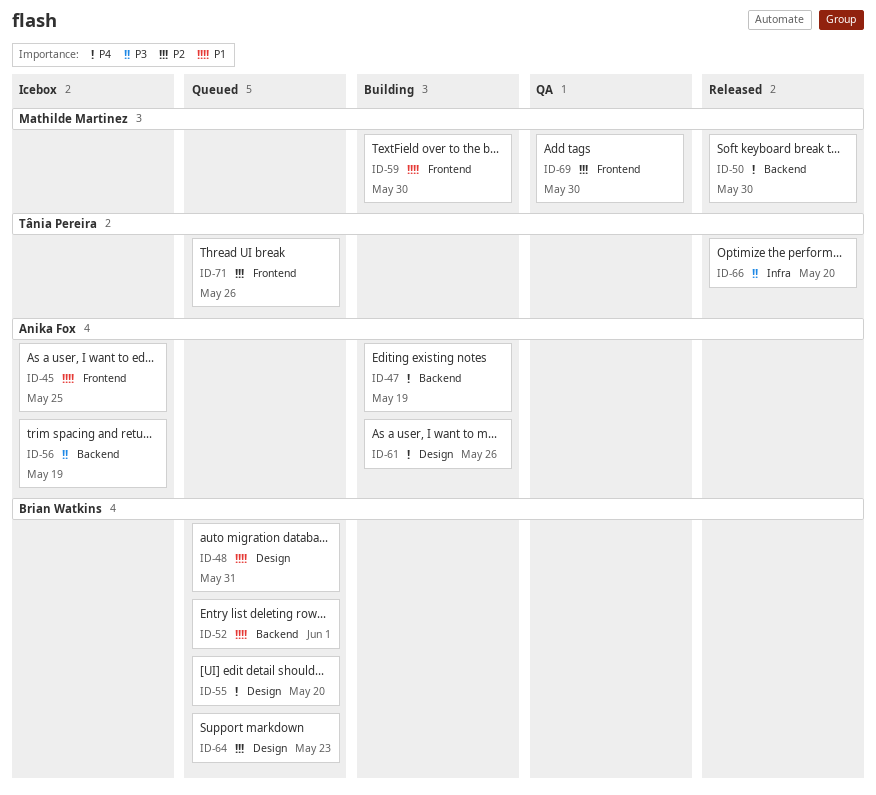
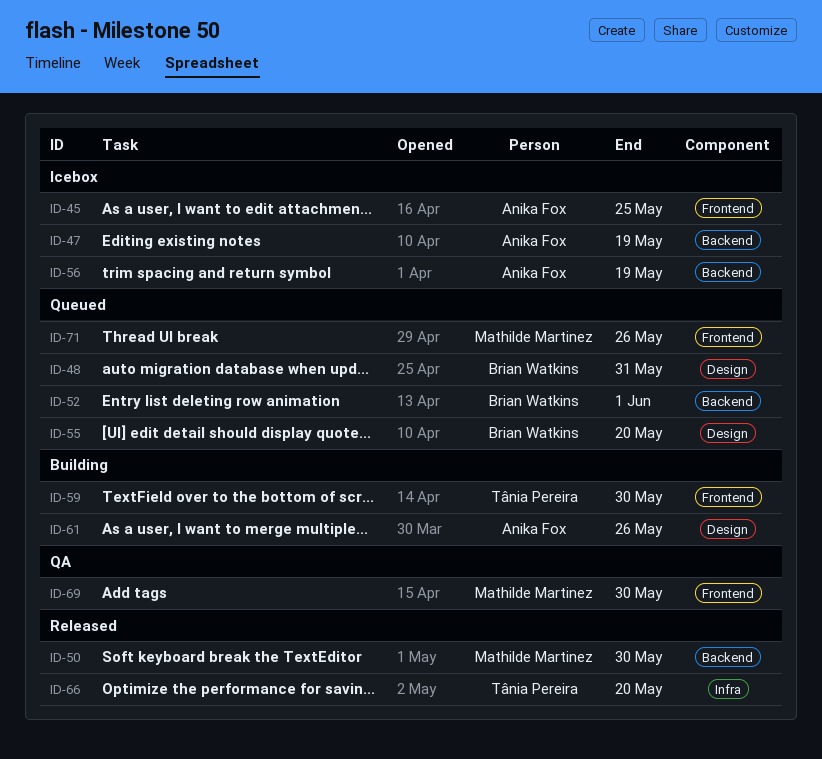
ID-47, status: Building -> Icebox
ID-59, owner: Mathilde Martinez -> Tânia Pereira
ID-64: present -> none
ID-71, owner: Tânia Pereira -> Mathilde Martinez

